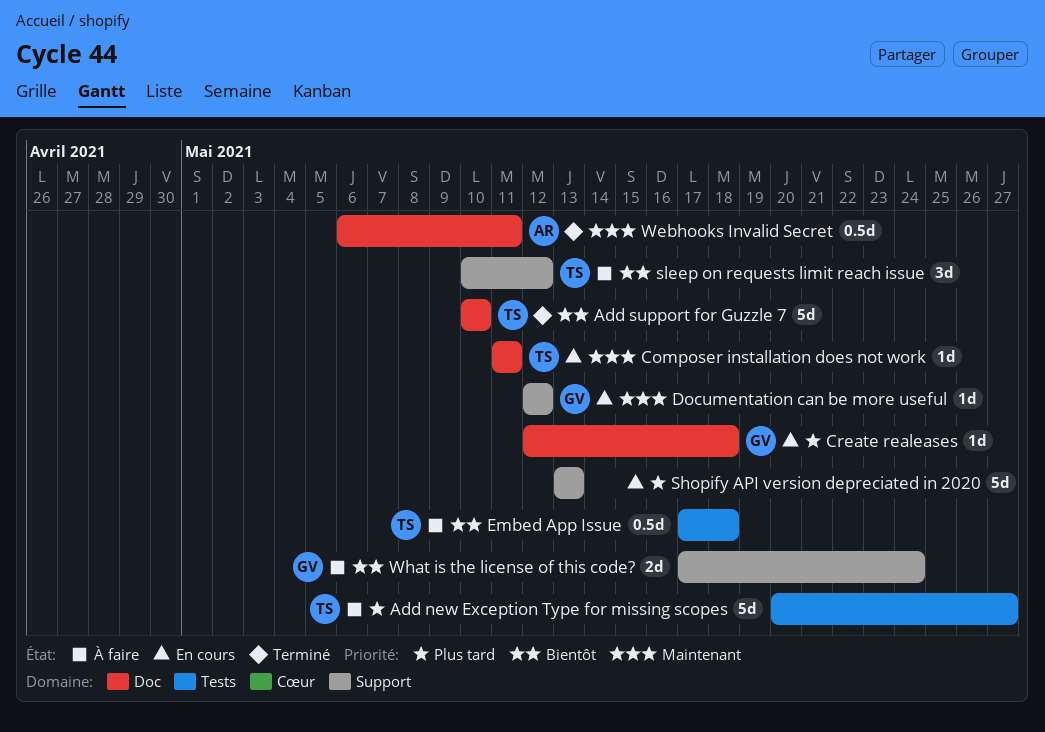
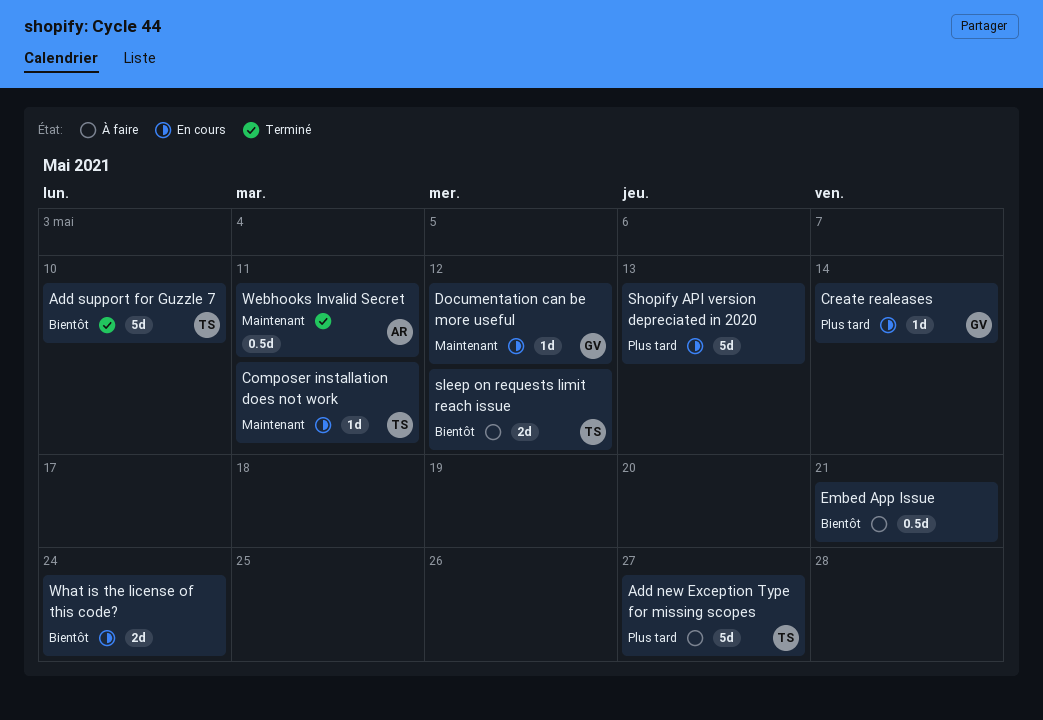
Create realeases, due: May 18 -> May 14
Embed App Issue, owner: TS -> none
Embed App Issue, due: May 18 -> May 21
sleep on requests limit reach issue, estimate: 3d -> 2d
What is the license of this code?, status: À faire -> En cours
What is the license of this code?, owner: GV -> none

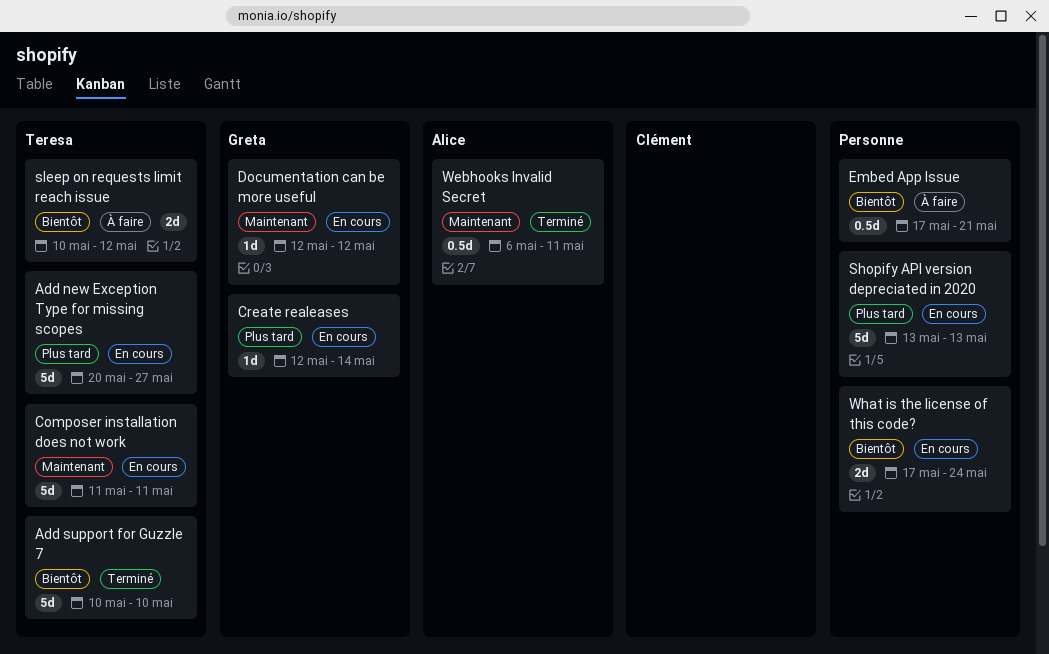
Add new Exception Type for missing scopes, status: À faire -> En cours
Composer installation does not work, estimate: 1d -> 5d

